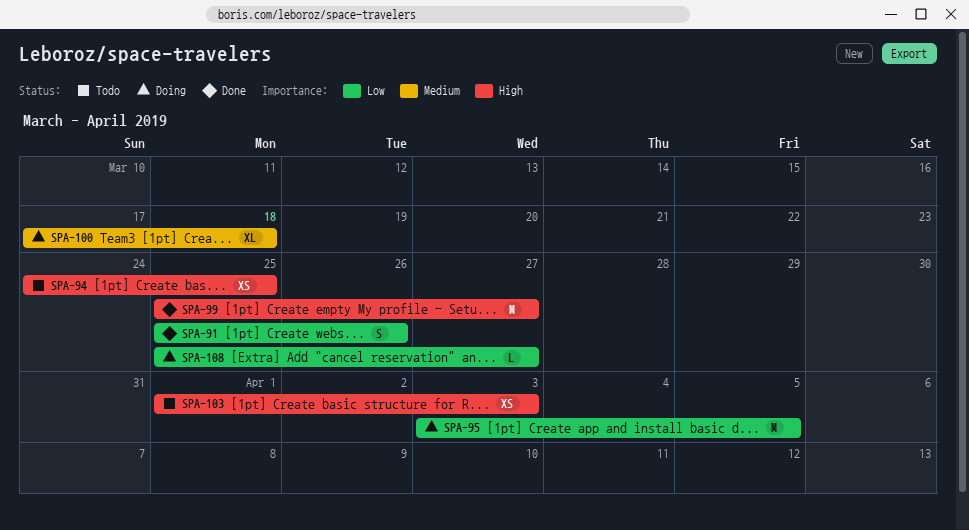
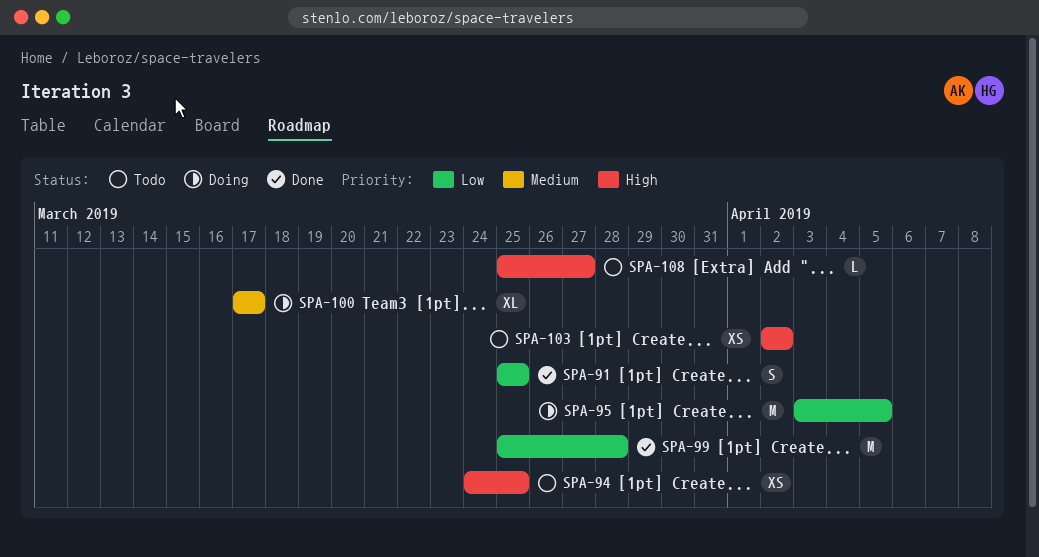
SPA-91, due: Mar 26 -> Mar 25
SPA-99, priority: High -> Low
SPA-99, due: Mar 27 -> Mar 28
SPA-100, due: Mar 18 -> Mar 17
SPA-103, start: Apr 1 -> Apr 2
SPA-103, due: Apr 3 -> Apr 2
SPA-108, status: Doing -> Todo
SPA-108, priority: Low -> High

